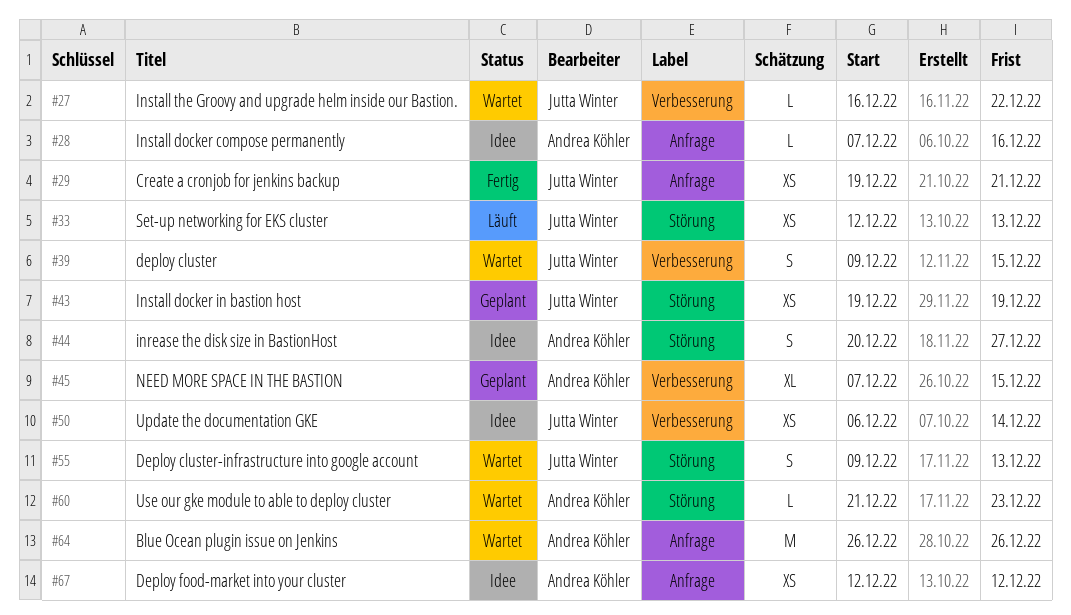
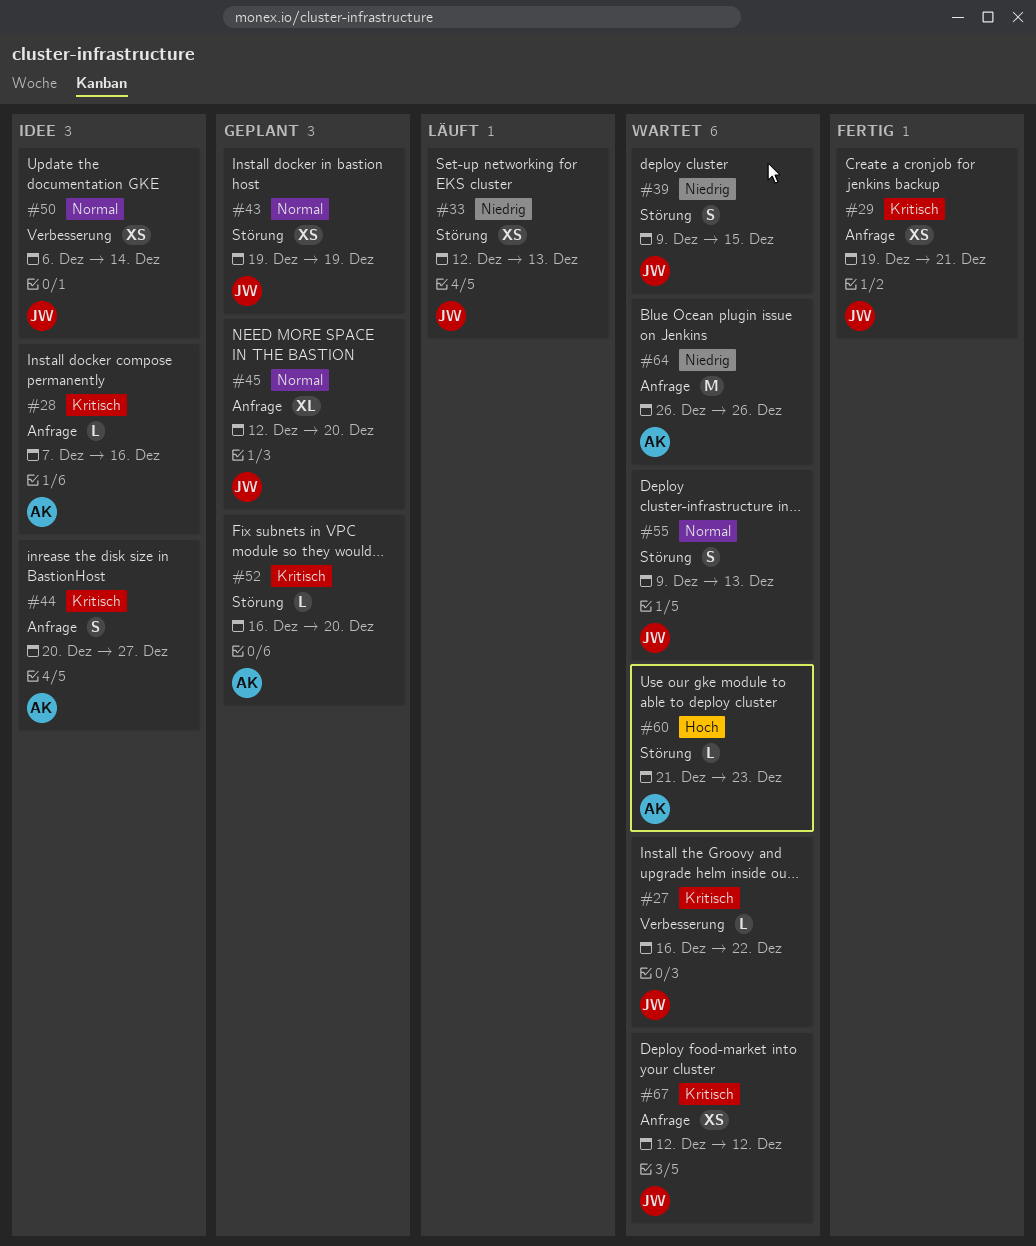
#39, label: Verbesserung -> Störung
#44, label: Störung -> Anfrage
#45, owner: Andrea Köhler -> Jutta Winter
#45, label: Verbesserung -> Anfrage
#45, start: Dec 7 -> Dec 12
#45, due: Dec 15 -> Dec 20
#52: none -> present
#67, status: Idee -> Wartet
#67, owner: Andrea Köhler -> Jutta Winter

